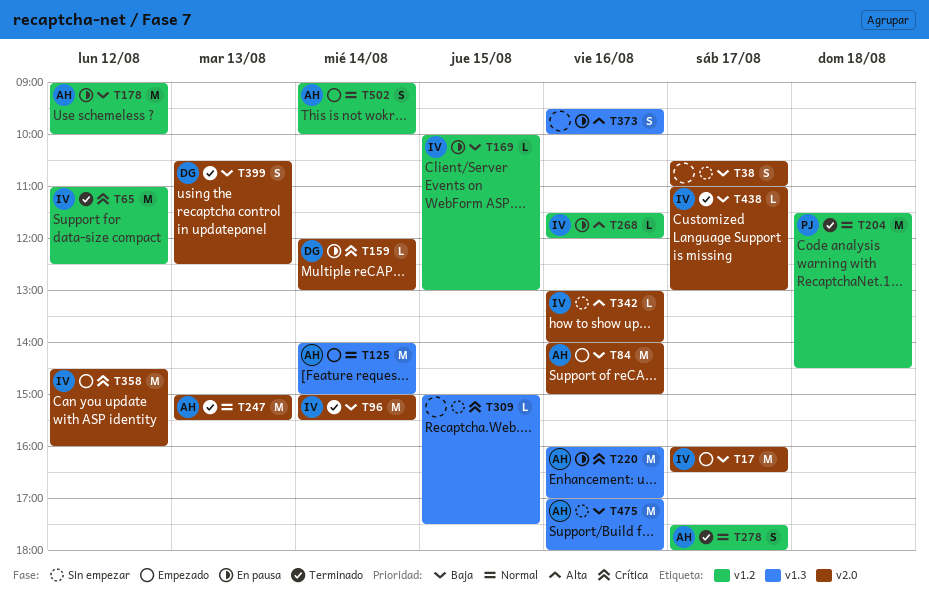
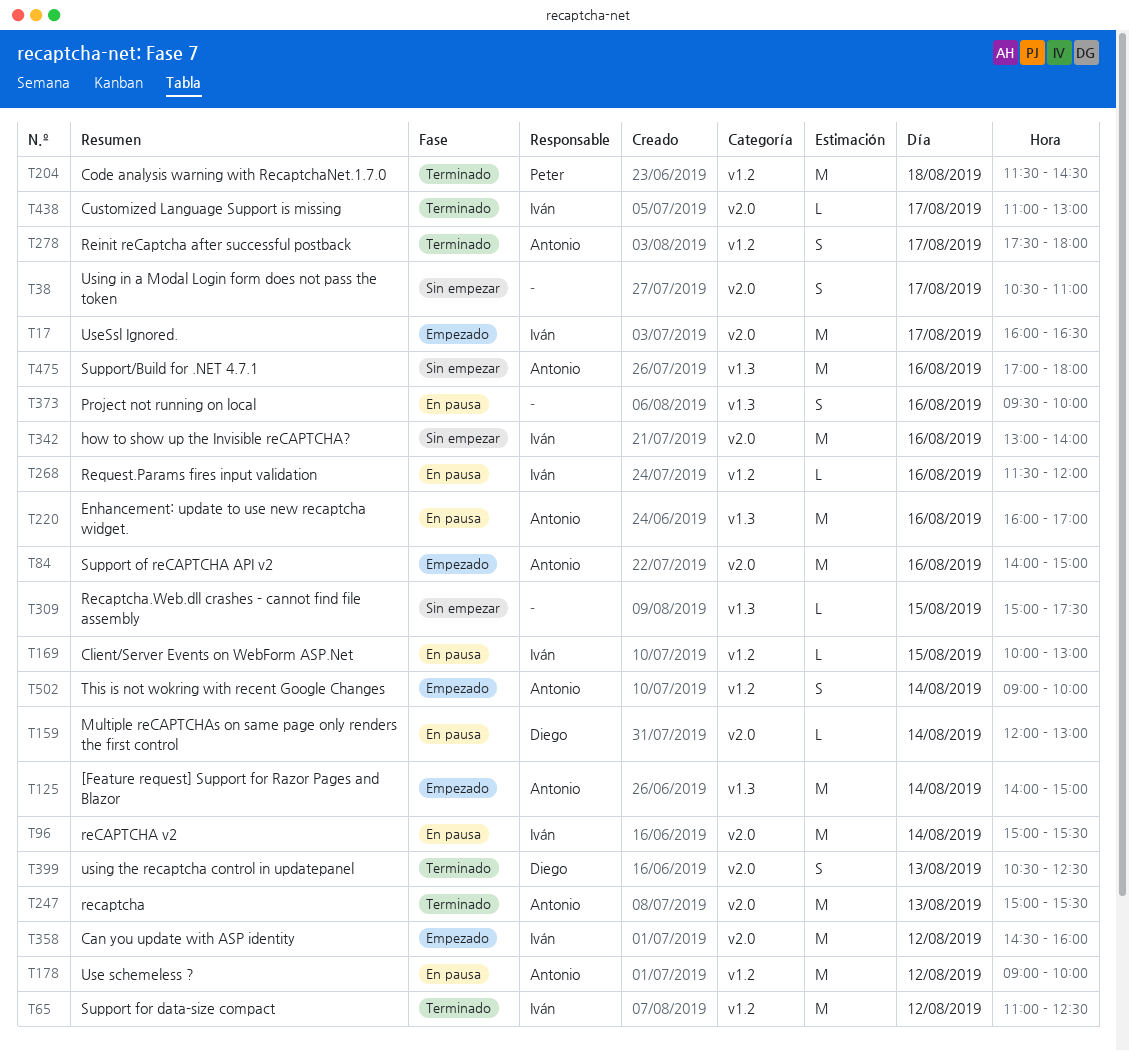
T96, status: Terminado -> En pausa
T342, estimate: L -> M

